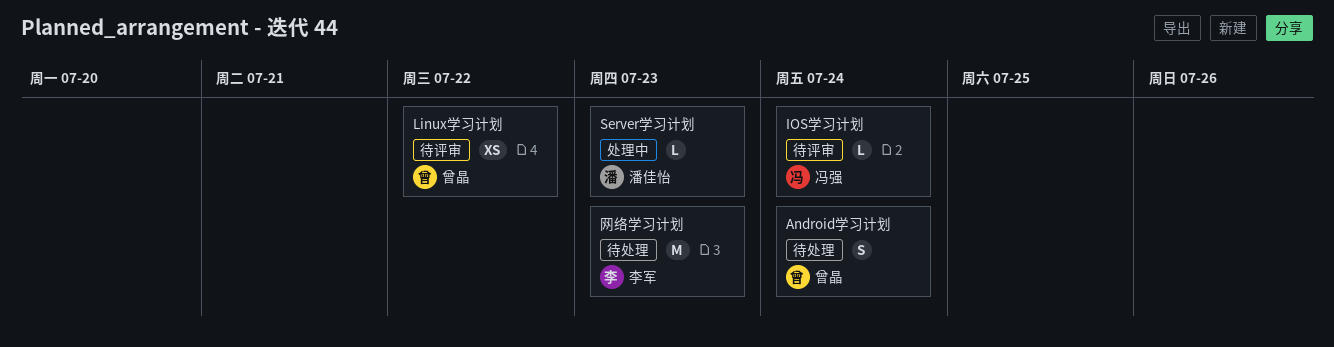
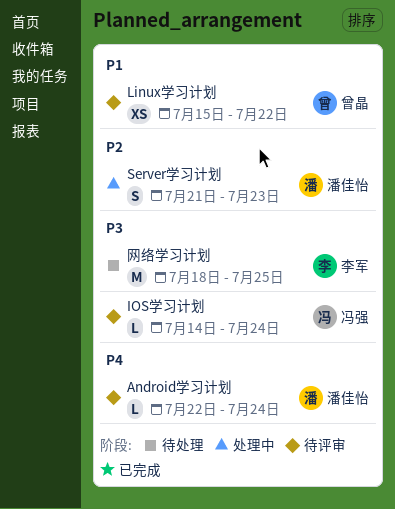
Android学习计划, status: 待处理 -> 待评审
Android学习计划, owner: 曾晶 -> 潘佳怡
Android学习计划, estimate: S -> L
Server学习计划, estimate: L -> S
网络学习计划, due: Jul 23 -> Jul 25

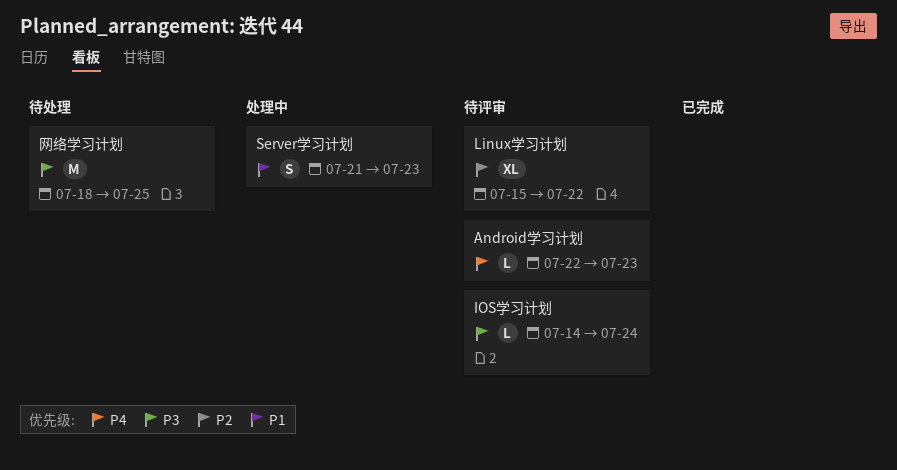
Android学习计划, due: Jul 24 -> Jul 23
Linux学习计划, priority: P1 -> P2
Linux学习计划, estimate: XS -> XL
Server学习计划, priority: P2 -> P1

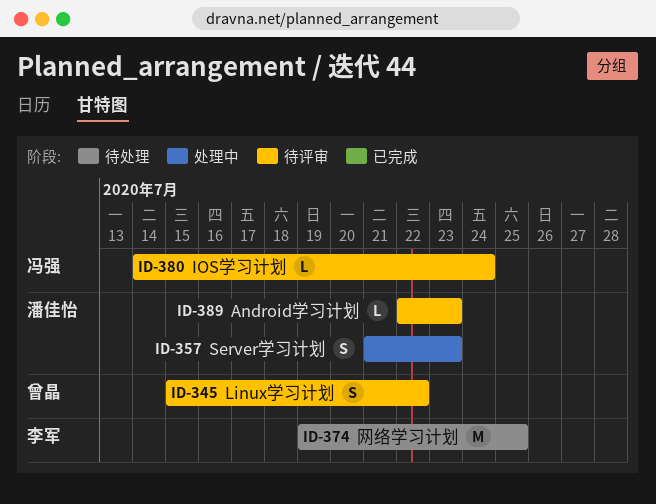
Linux学习计划, estimate: XL -> S
网络学习计划, start: Jul 18 -> Jul 19

